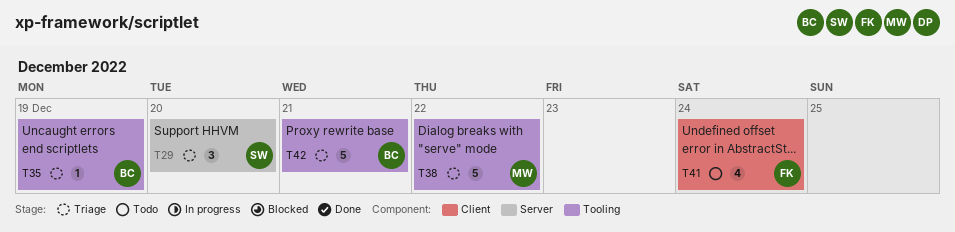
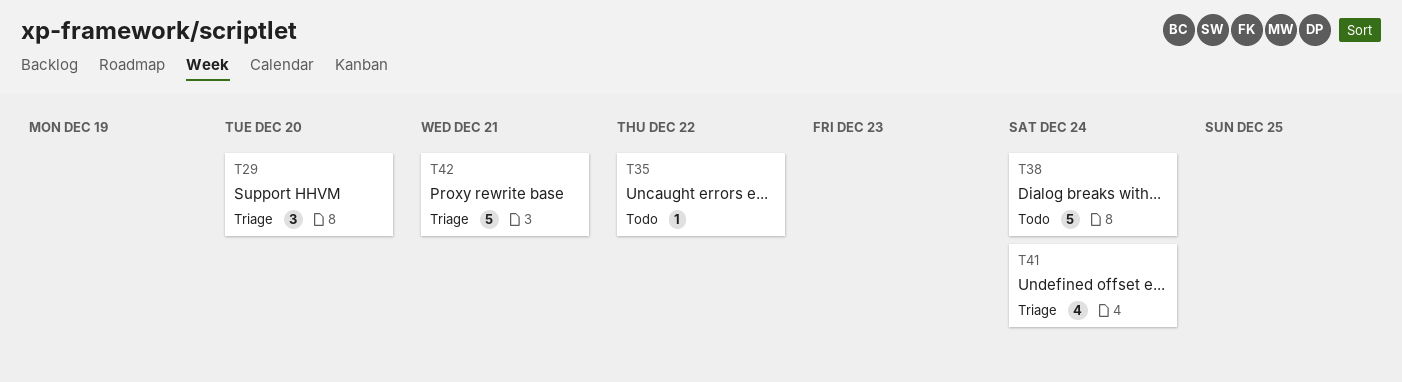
T35, status: Triage -> Todo
T35, due: Dec 19 -> Dec 22
T38, status: Triage -> Todo
T38, due: Dec 22 -> Dec 24
T41, status: Todo -> Triage

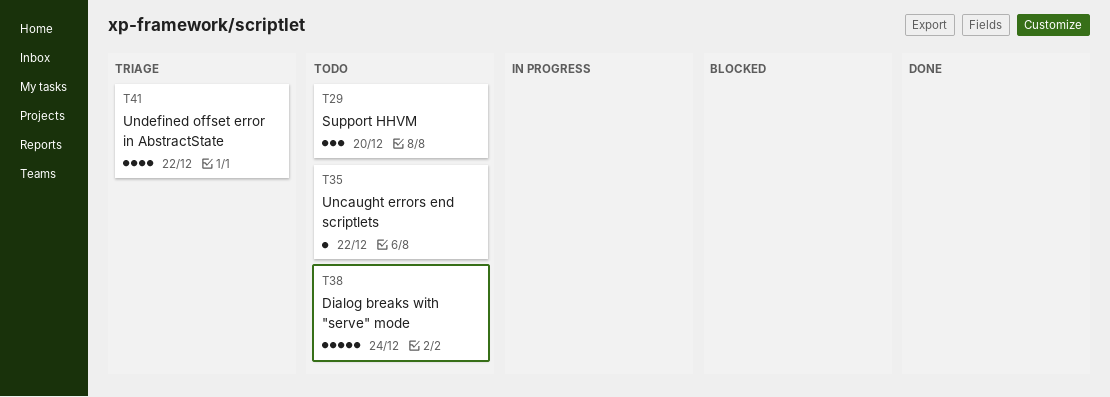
T29, status: Triage -> Todo
T41, due: Dec 24 -> Dec 22
T42: present -> none

